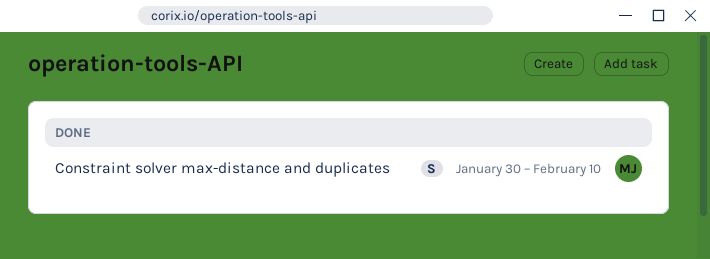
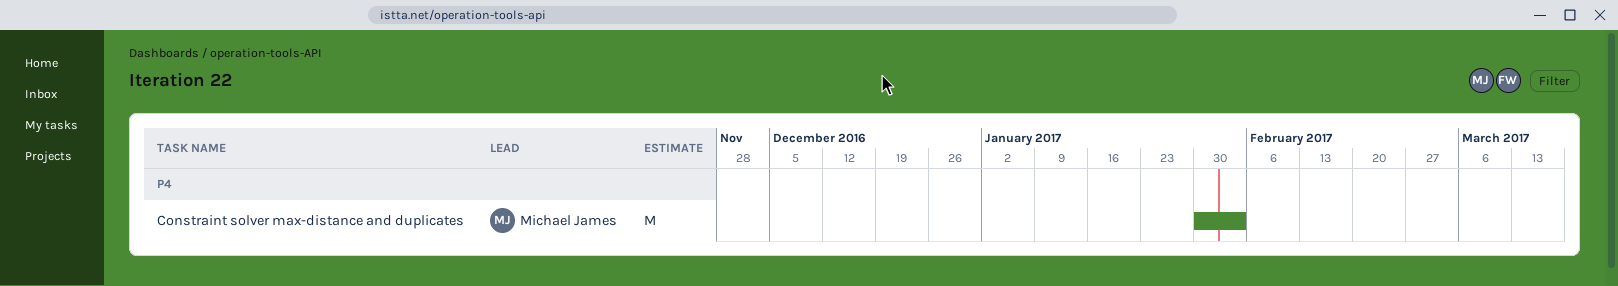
Constraint solver max-distance and duplicates, estimate: S -> M
Constraint solver max-distance and duplicates, due: Feb 10 -> Feb 3

